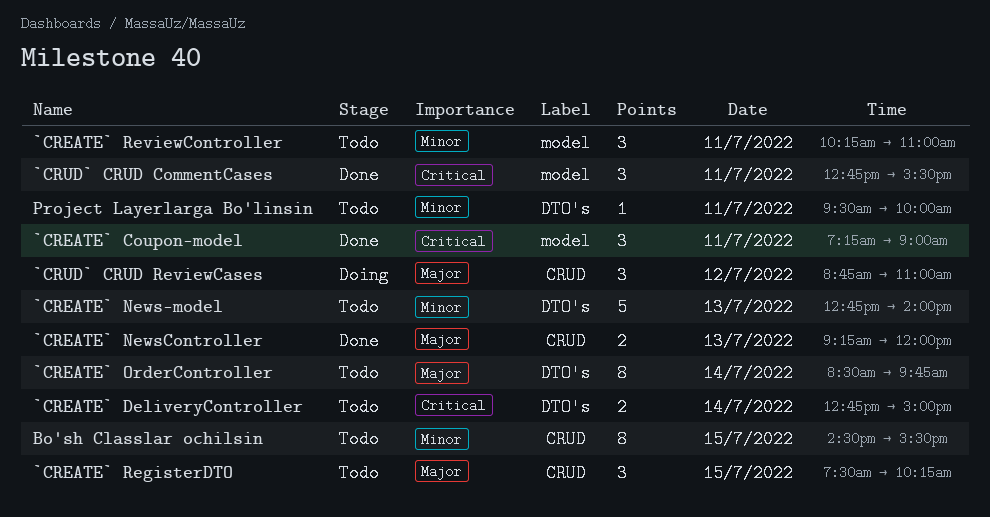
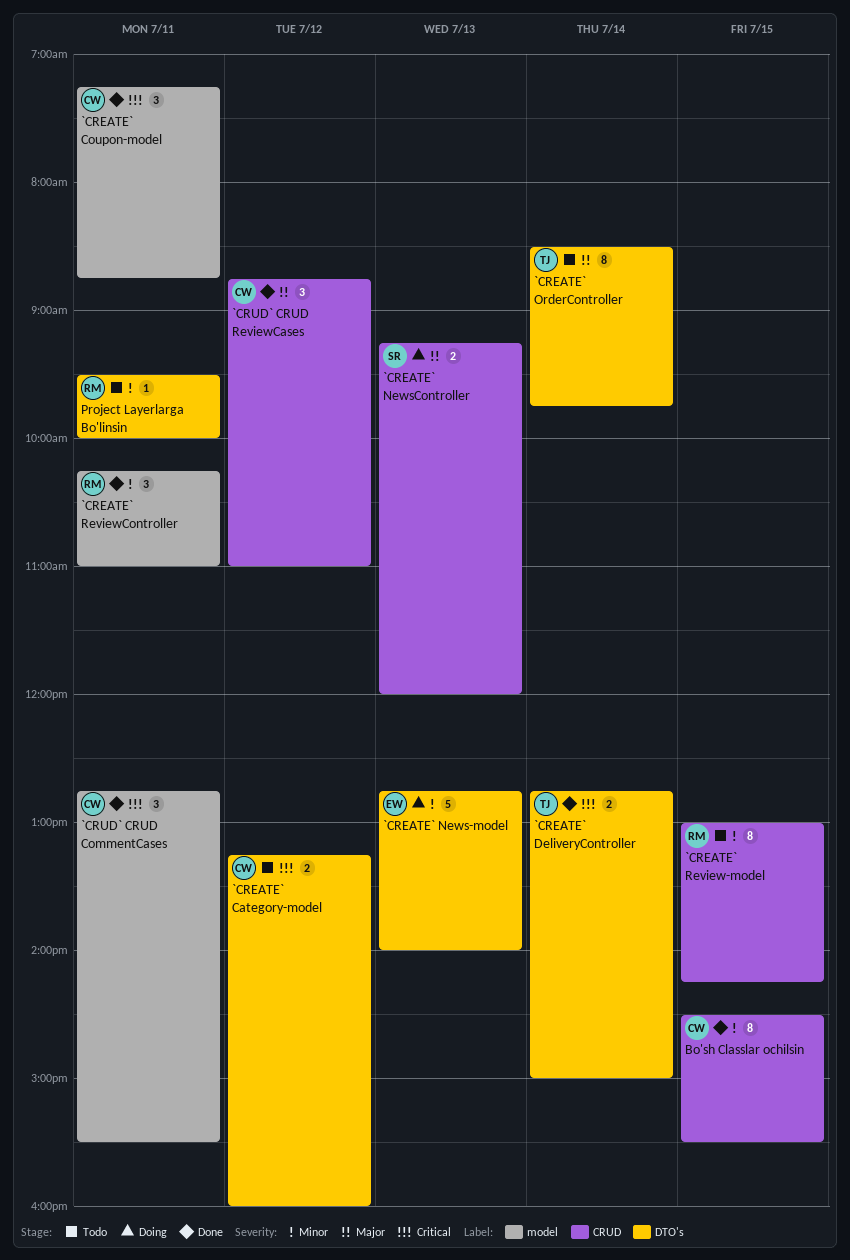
`CREATE` Category-model: none -> present
`CREATE` Coupon-model, ends: 09:00 -> 08:45
`CREATE` DeliveryController, status: Todo -> Done
`CREATE` News-model, status: Todo -> Doing
`CREATE` NewsController, status: Done -> Doing
`CREATE` RegisterDTO: present -> none
`CREATE` Review-model: none -> present
`CREATE` ReviewController, status: Todo -> Done
`CRUD` CRUD ReviewCases, status: Doing -> Done
Bo'sh Classlar ochilsin, status: Todo -> Done

